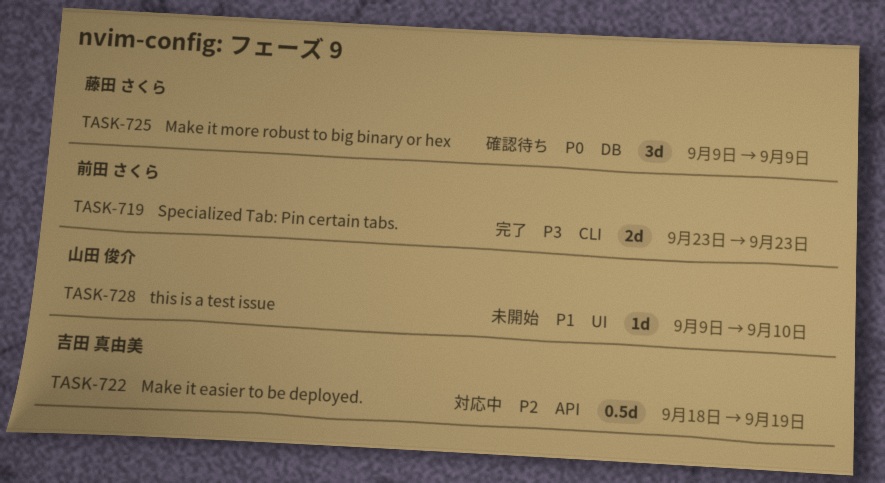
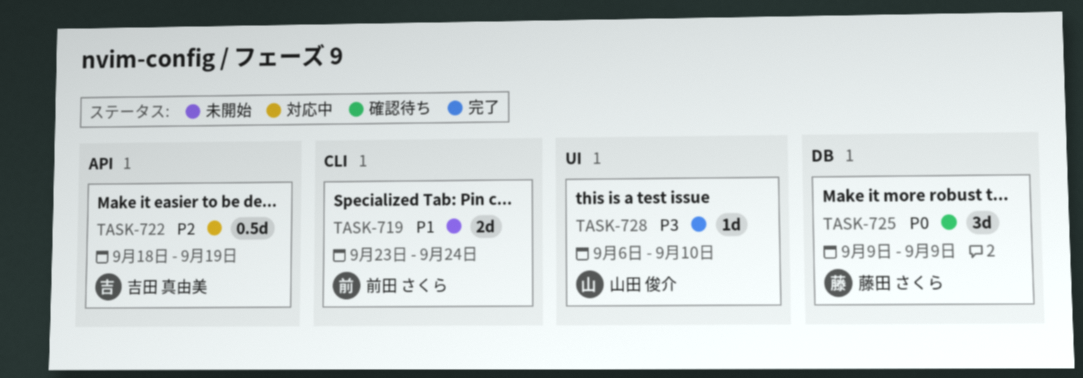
TASK-719, status: 完了 -> 未開始
TASK-719, priority: P3 -> P1
TASK-719, due: Sep 23 -> Sep 24
TASK-728, status: 未開始 -> 完了
TASK-728, priority: P1 -> P3
TASK-728, start: Sep 9 -> Sep 6

